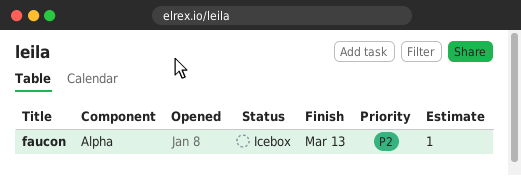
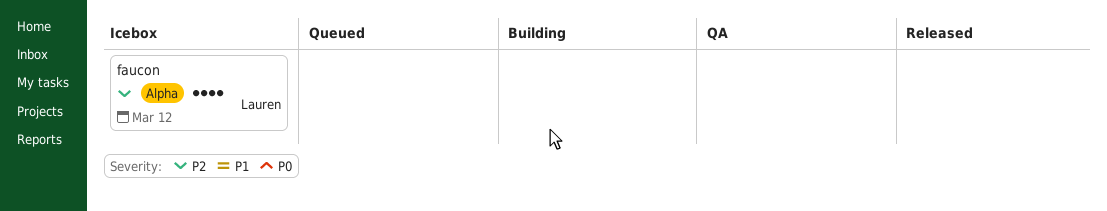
faucon, estimate: 1 -> 4
faucon, due: Mar 13 -> Mar 12

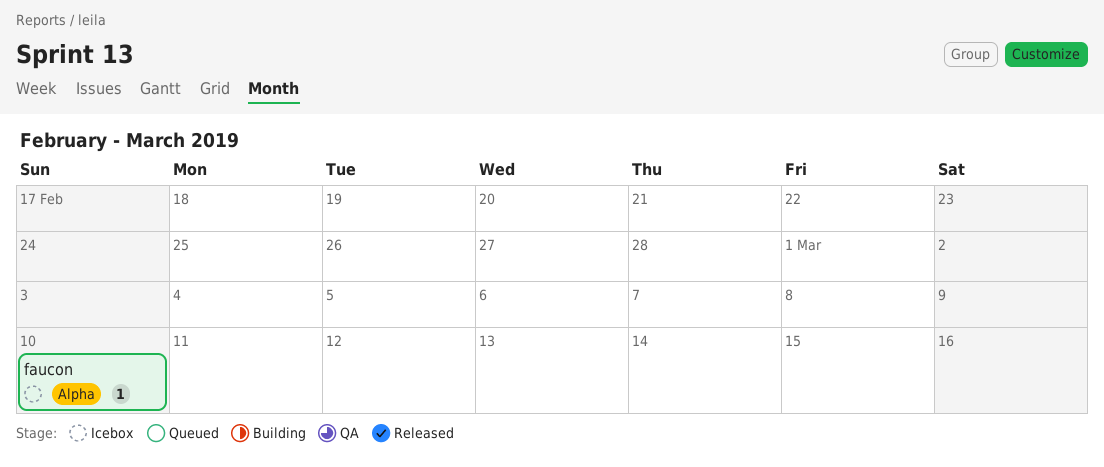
faucon, estimate: 4 -> 1
faucon, due: Mar 12 -> Mar 10

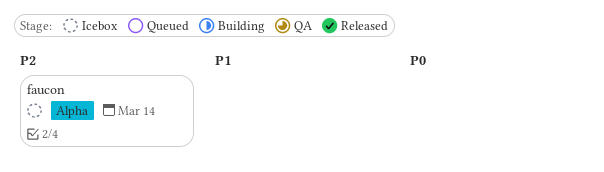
faucon, due: Mar 10 -> Mar 14

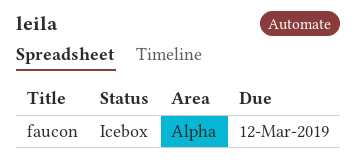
faucon, due: Mar 14 -> Mar 12

